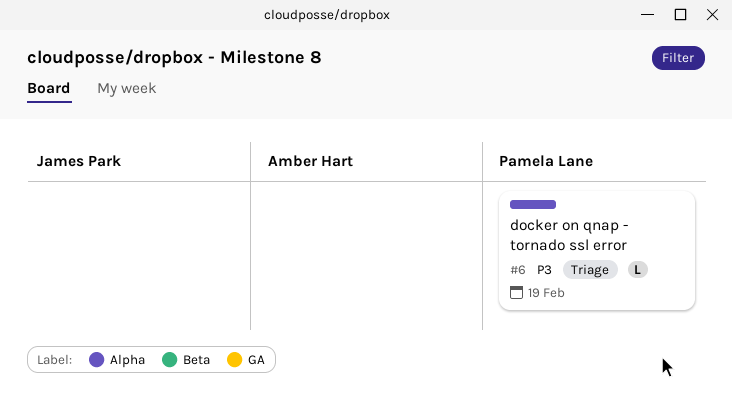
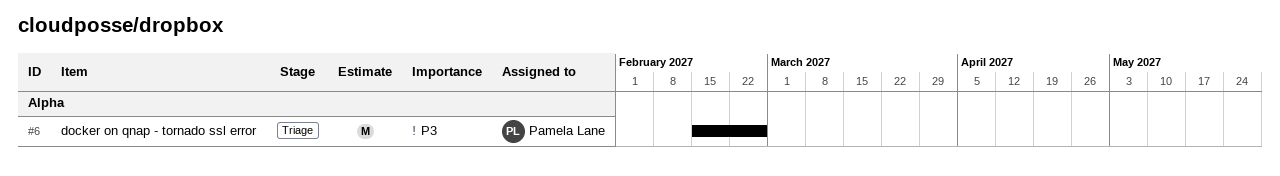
#6, estimate: L -> M
#6, due: Feb 19 -> Feb 26

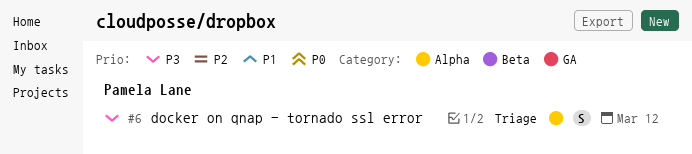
#6, estimate: M -> S
#6, due: Feb 26 -> Mar 12

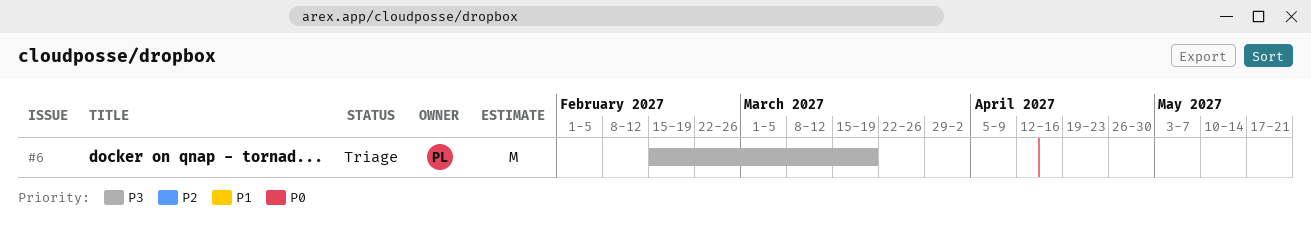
#6, estimate: S -> M
#6, due: Mar 12 -> Mar 19

